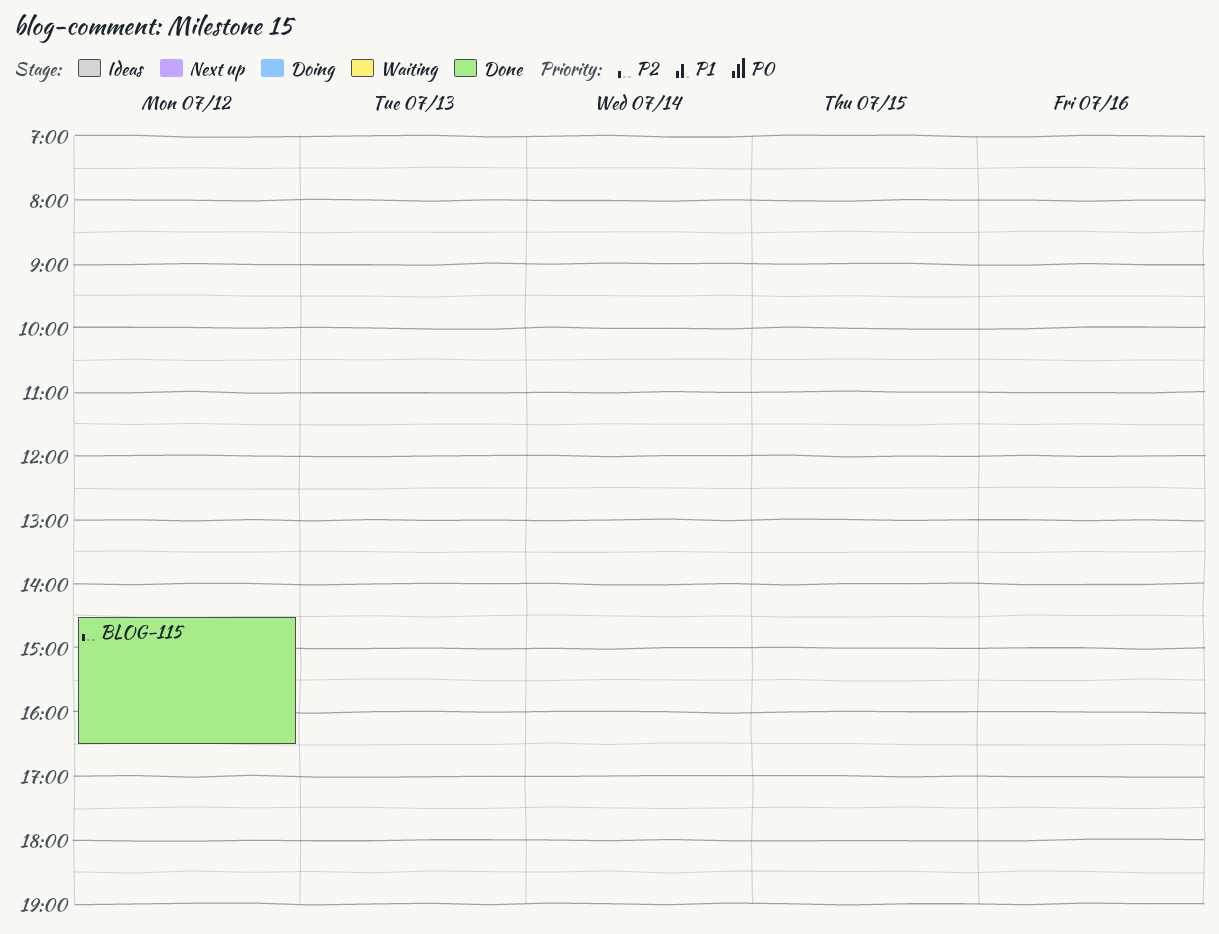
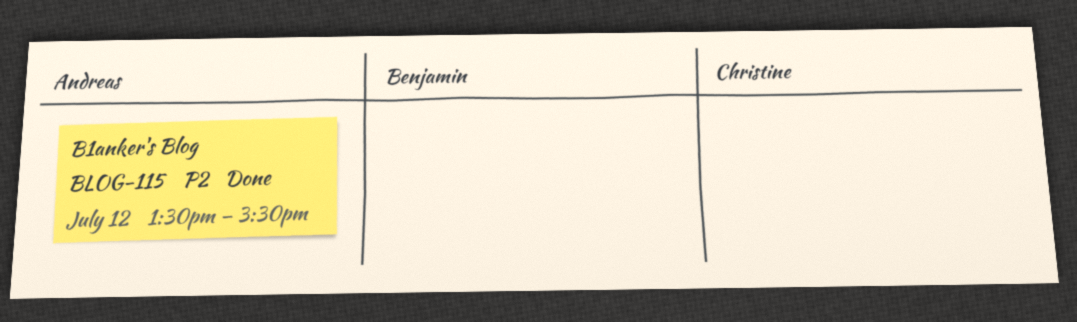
BLOG-115, begins: 14:30 -> 13:30
BLOG-115, ends: 16:30 -> 15:30

